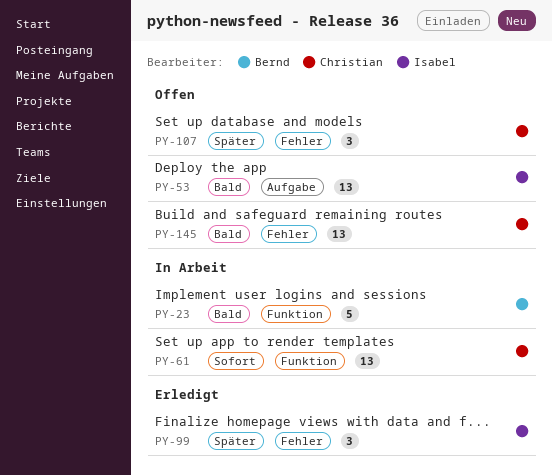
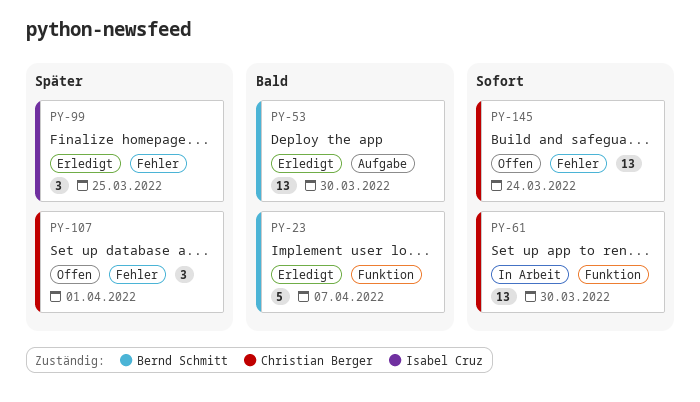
PY-23, status: In Arbeit -> Erledigt
PY-53, status: Offen -> Erledigt
PY-53, owner: Isabel Cruz -> Bernd Schmitt
PY-145, priority: Bald -> Sofort

